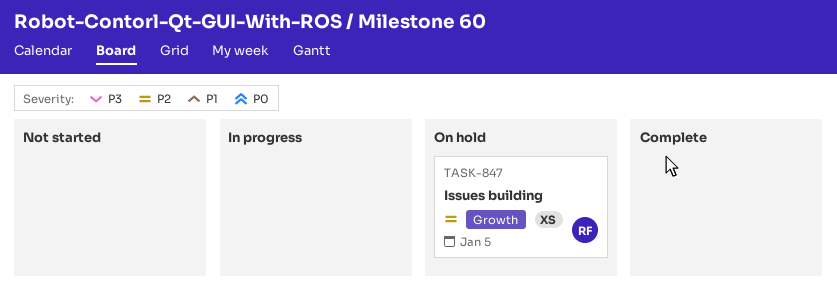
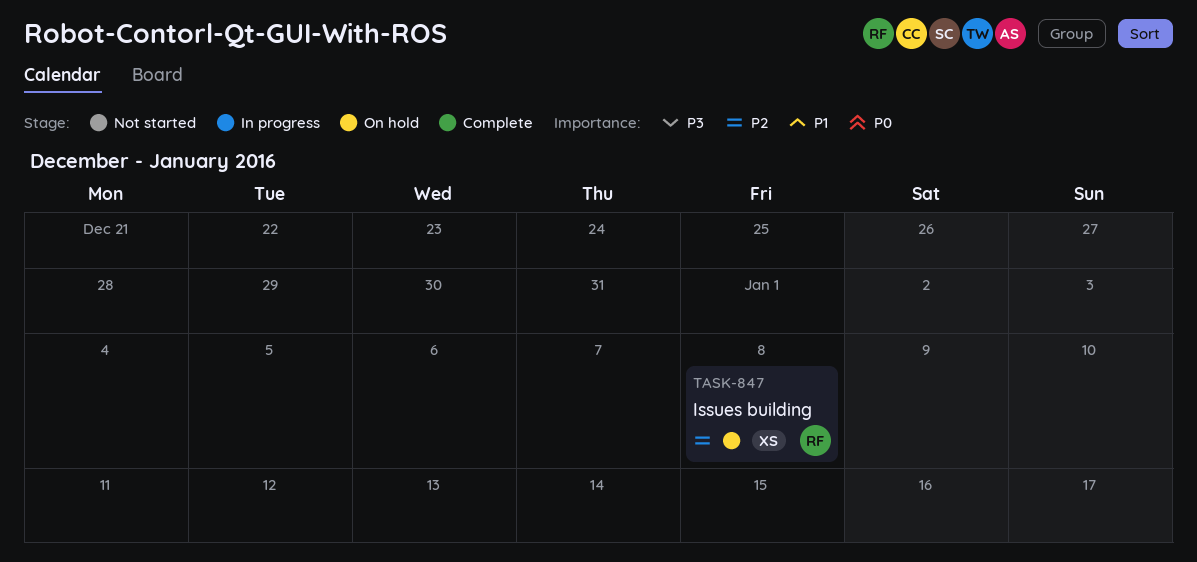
TASK-847, due: Jan 5 -> Jan 8

